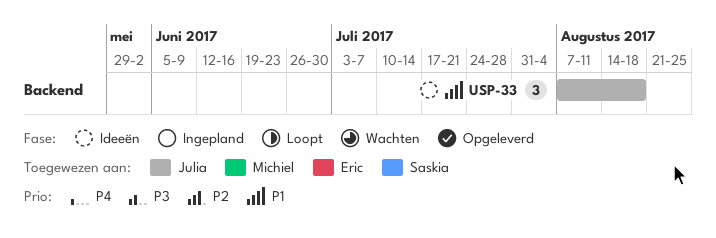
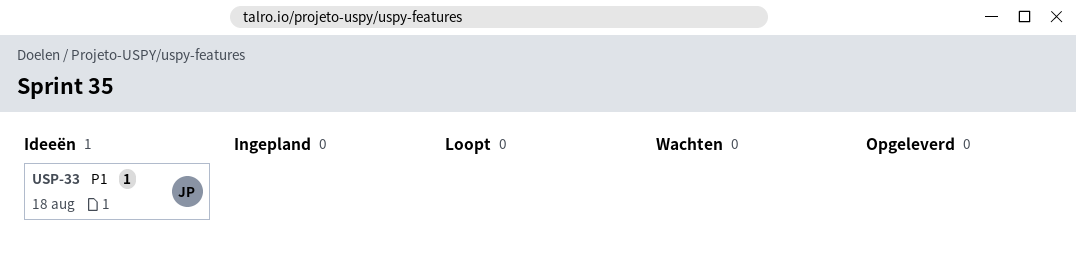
USP-33, estimate: 3 -> 1

